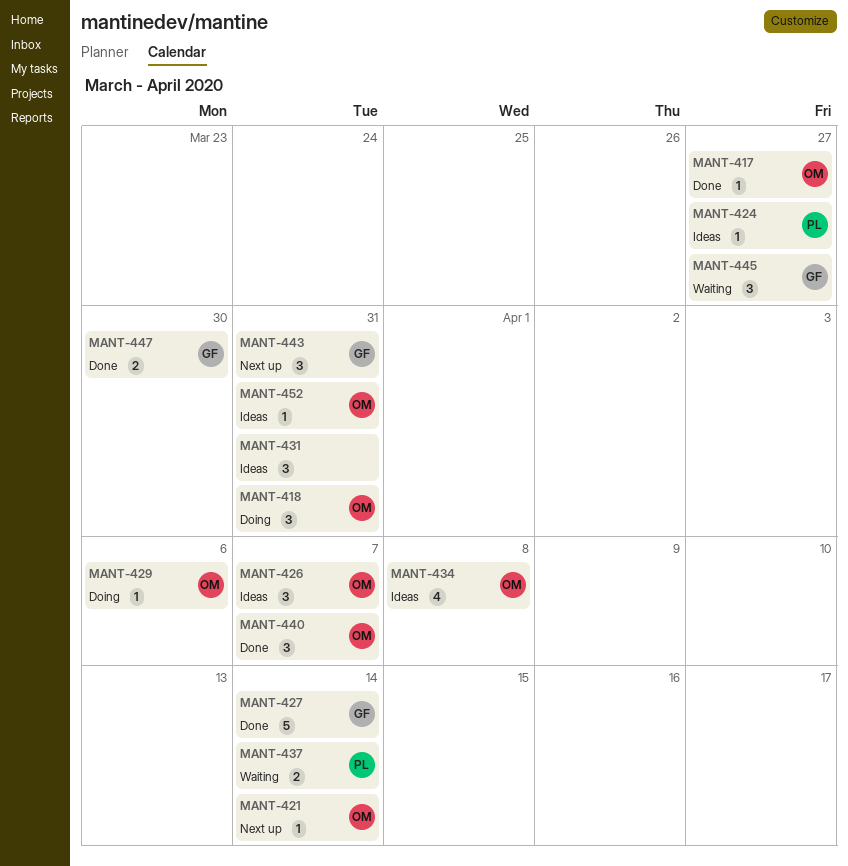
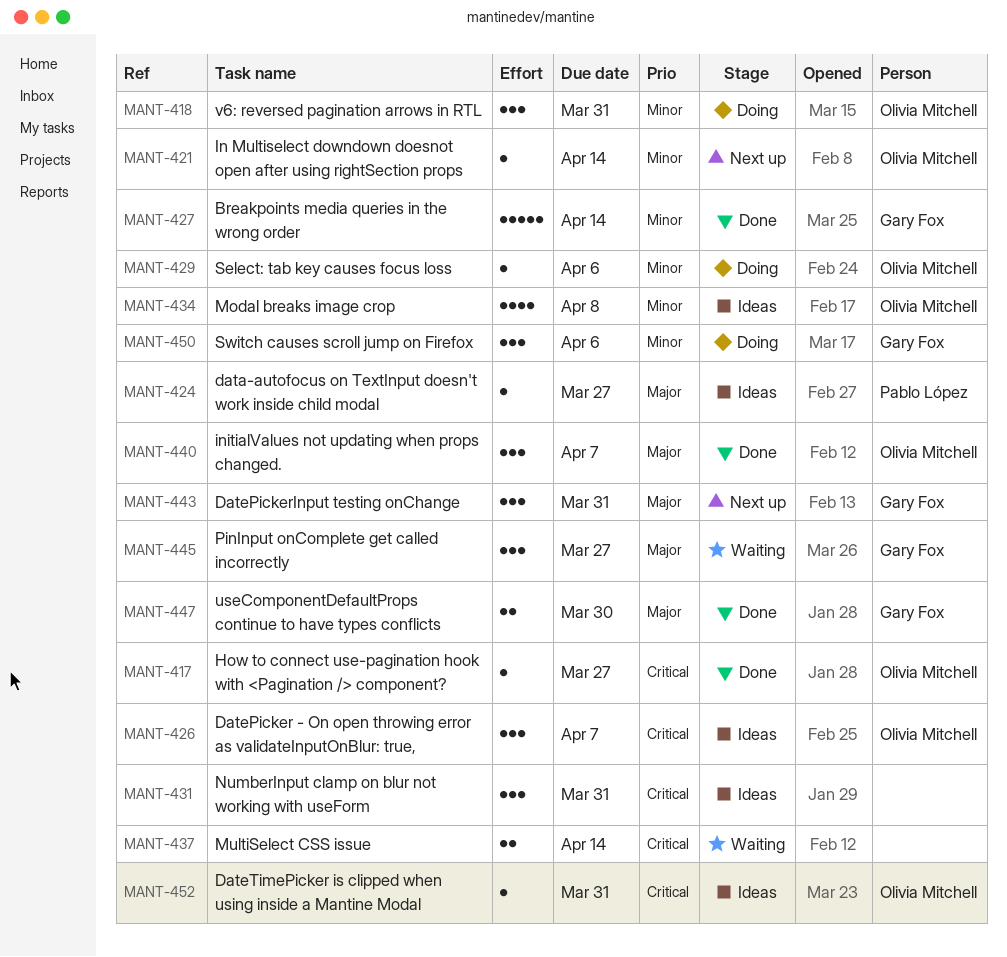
MANT-437, owner: Pablo López -> none
MANT-450: none -> present

